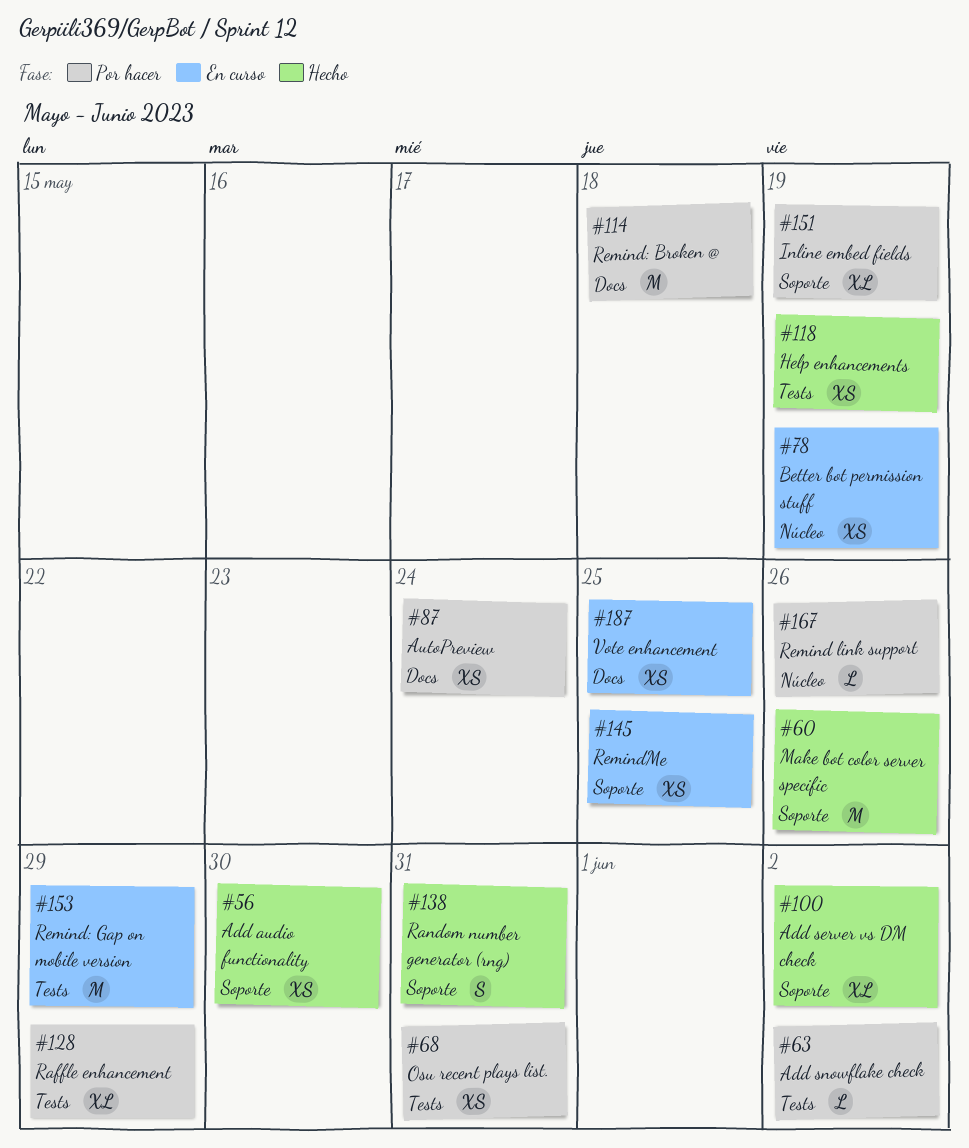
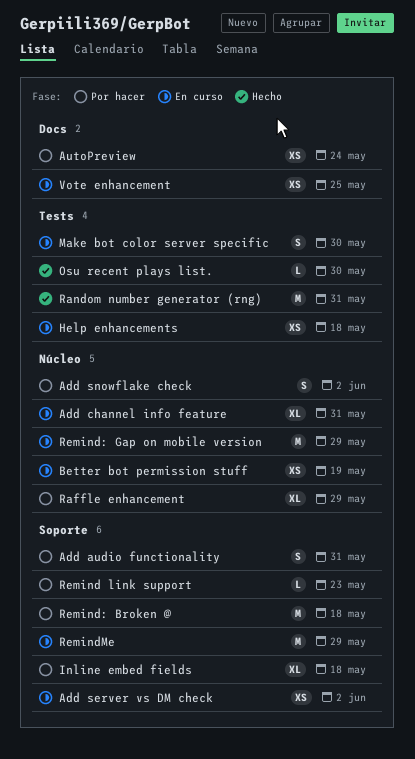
Add audio functionality, status: Hecho -> Por hacer
Add audio functionality, estimate: XS -> S
Add audio functionality, due: May 30 -> May 31
Add channel info feature: none -> present
Add server vs DM check, status: Hecho -> En curso
Add server vs DM check, estimate: XL -> XS
Add snowflake check, label: Tests -> Núcleo
Add snowflake check, estimate: L -> S
Help enhancements, status: Hecho -> En curso
Help enhancements, due: May 19 -> May 18
Inline embed fields, due: May 19 -> May 18
Make bot color server specific, status: Hecho -> En curso
Make bot color server specific, label: Soporte -> Tests
Make bot color server specific, estimate: M -> S
Make bot color server specific, due: May 26 -> May 30
Osu recent plays list., status: Por hacer -> Hecho
Osu recent plays list., estimate: XS -> L
Osu recent plays list., due: May 31 -> May 30
Raffle enhancement, label: Tests -> Núcleo
Random number generator (rng), label: Soporte -> Tests
Random number generator (rng), estimate: S -> M
Remind link support, label: Núcleo -> Soporte
Remind link support, due: May 26 -> May 23
Remind: Broken @, label: Docs -> Soporte
Remind: Gap on mobile version, label: Tests -> Núcleo
RemindMe, estimate: XS -> M
RemindMe, due: May 25 -> May 29

